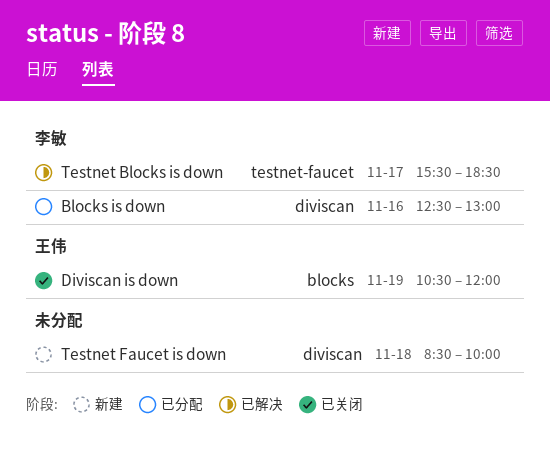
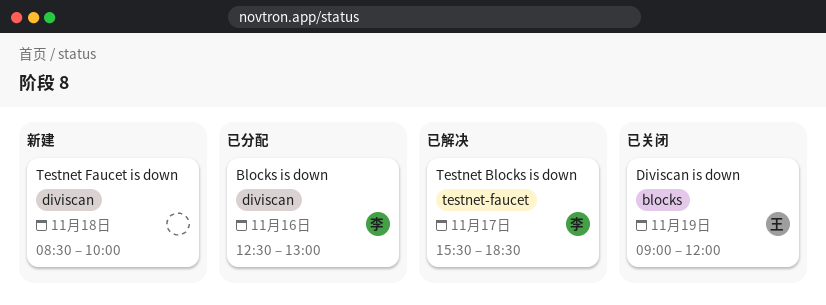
Diviscan is down, begins: 10:30 -> 09:00

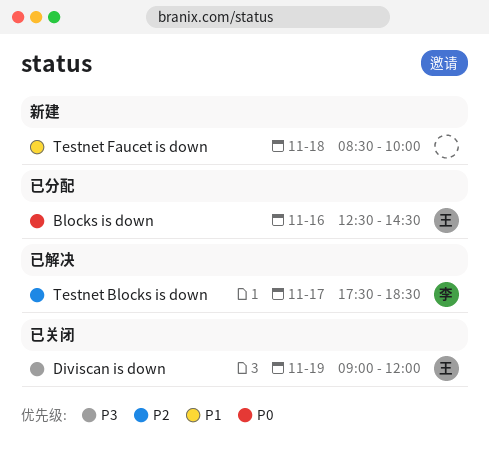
Blocks is down, owner: 李 -> 王
Blocks is down, ends: 13:00 -> 14:30
Testnet Blocks is down, begins: 15:30 -> 17:30

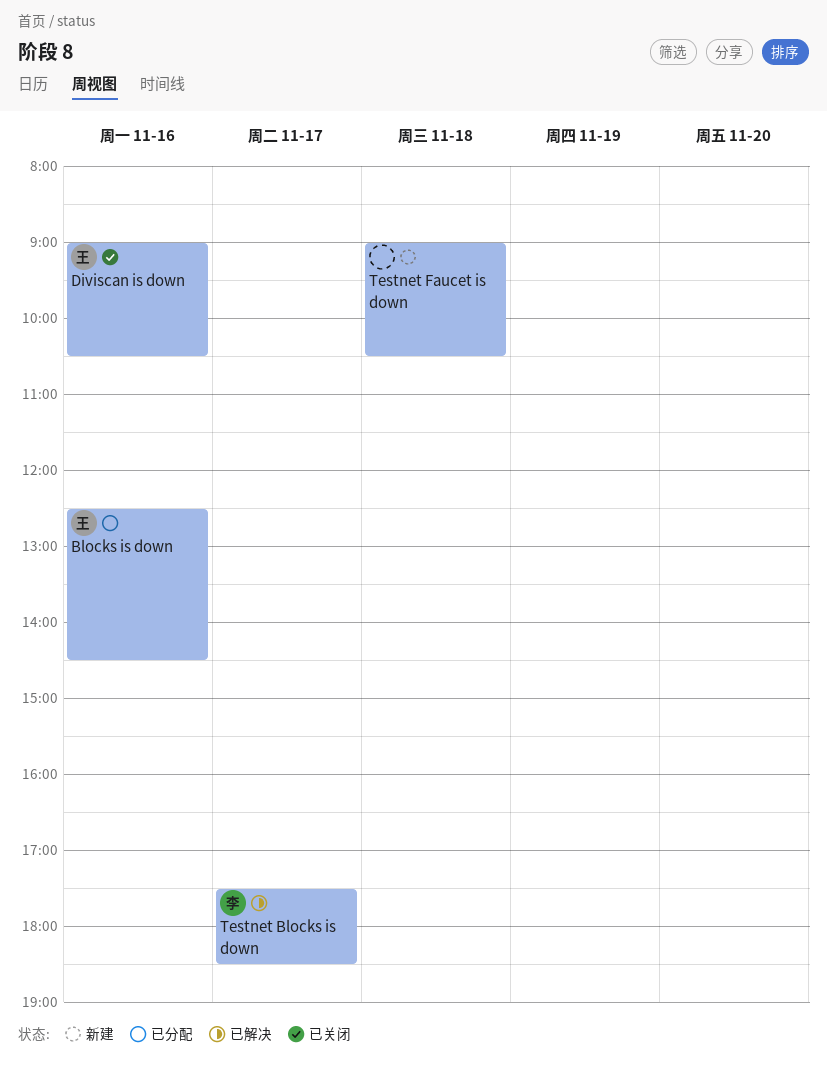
Diviscan is down, day: Nov 19 -> Nov 16
Diviscan is down, ends: 12:00 -> 10:30
Testnet Faucet is down, begins: 08:30 -> 09:00
Testnet Faucet is down, ends: 10:00 -> 10:30

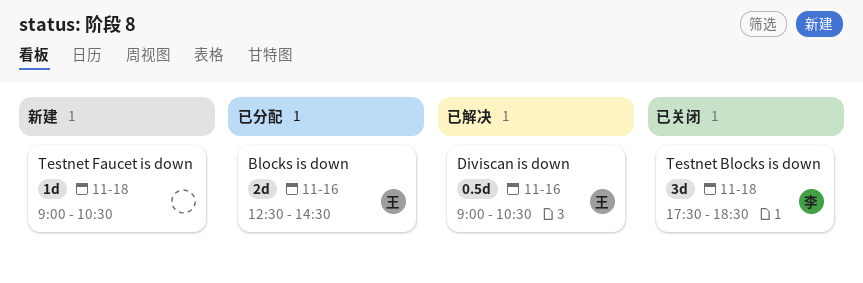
Diviscan is down, status: 已关闭 -> 已解决
Testnet Blocks is down, status: 已解决 -> 已关闭
Testnet Blocks is down, day: Nov 17 -> Nov 18

